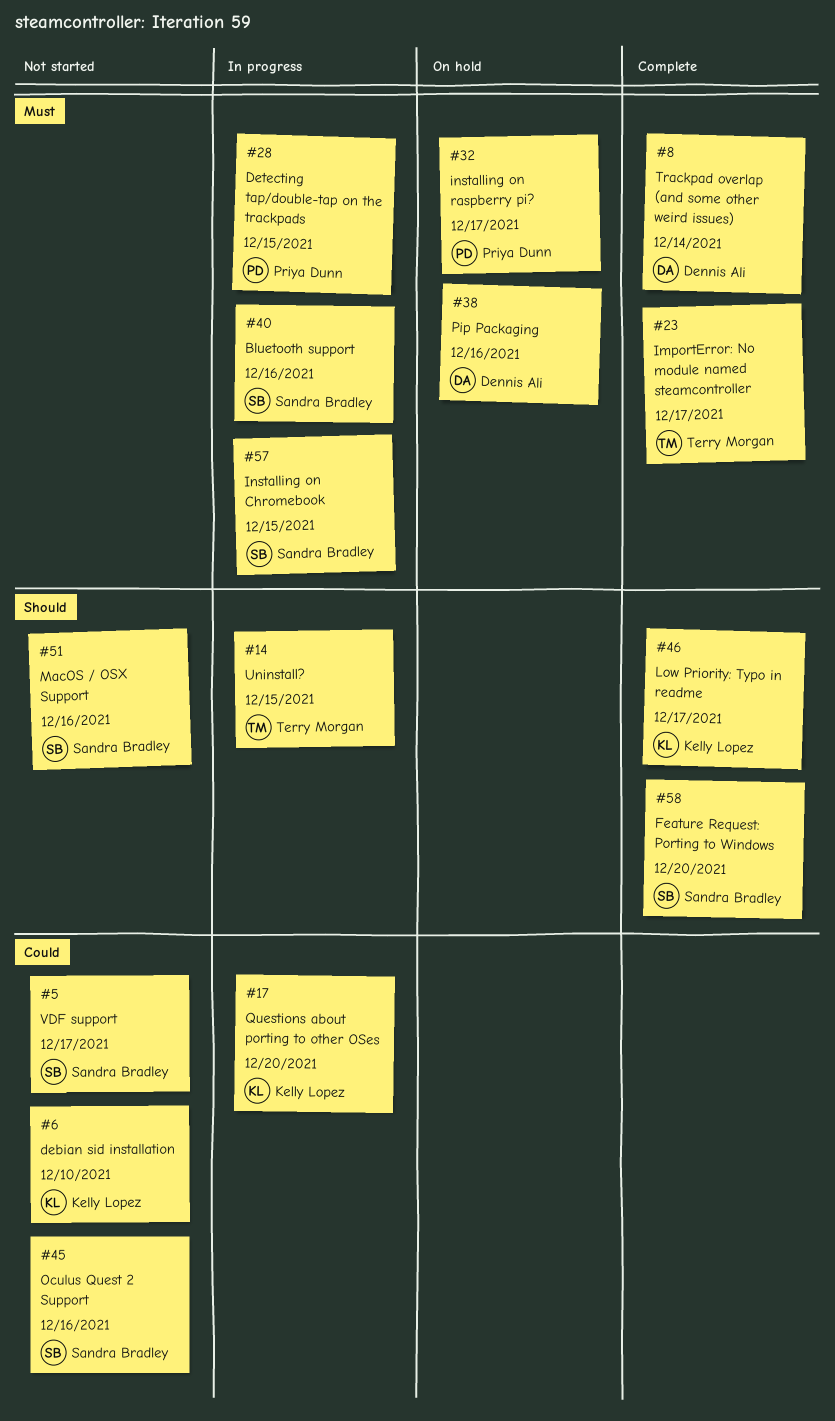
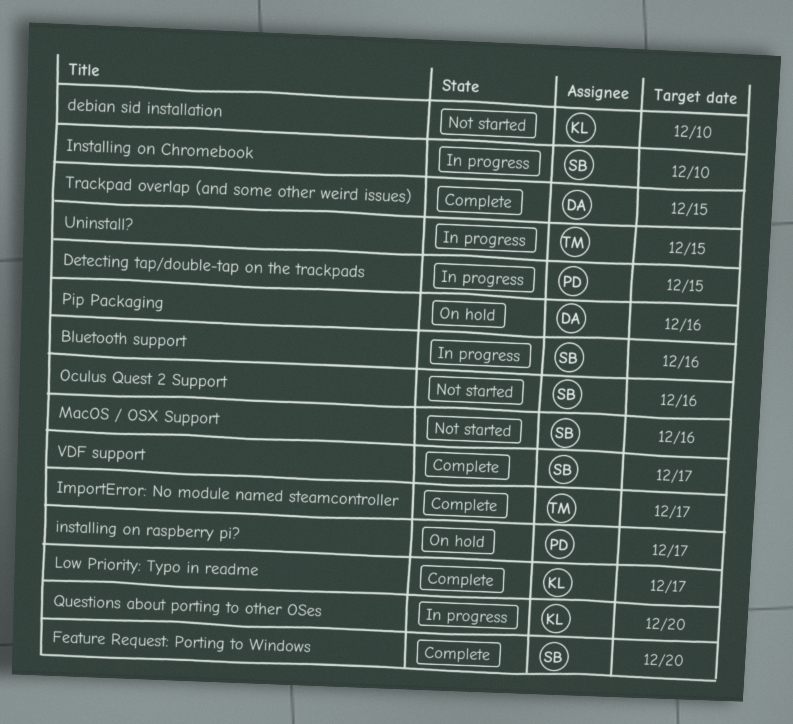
Installing on Chromebook, due: Dec 15 -> Dec 10
Trackpad overlap (and some other weird issues), due: Dec 14 -> Dec 15
VDF support, status: Not started -> Complete

